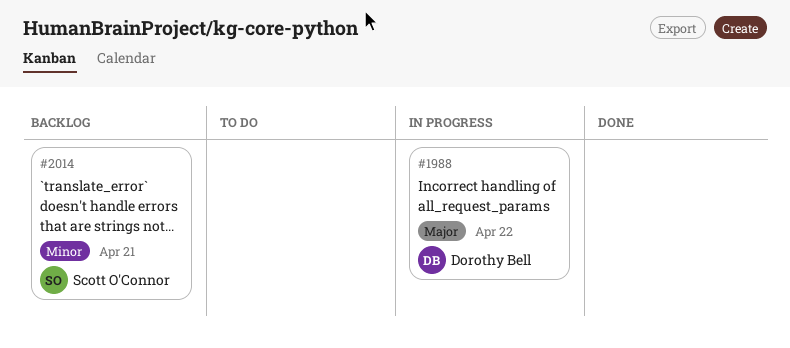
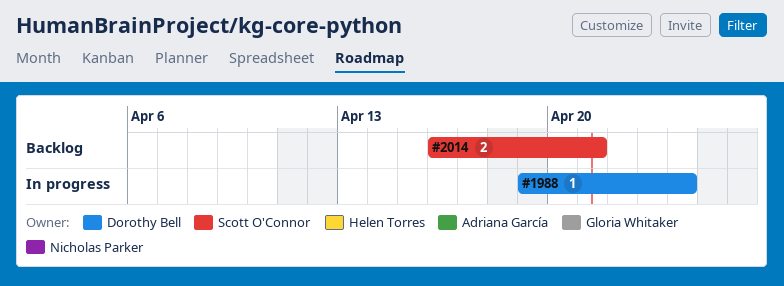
#1988, due: Apr 22 -> Apr 24

